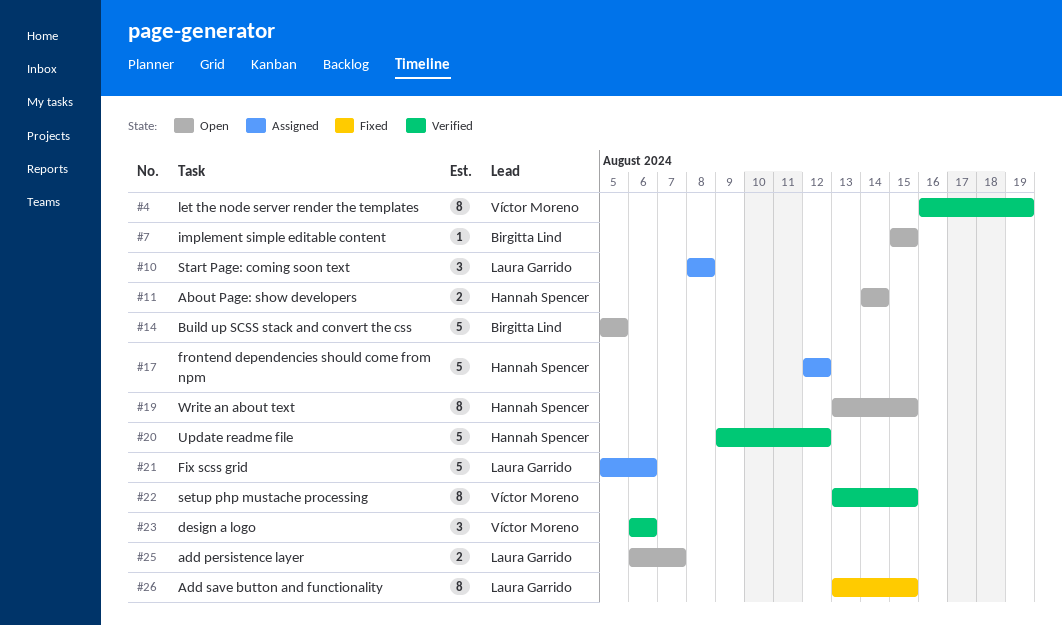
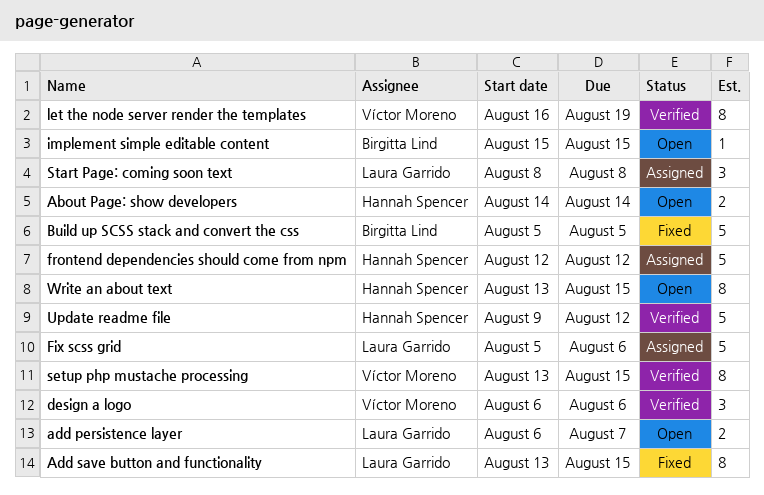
Build up SCSS stack and convert the css, status: Open -> Fixed

